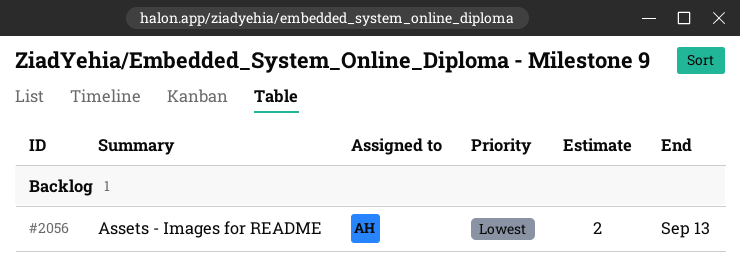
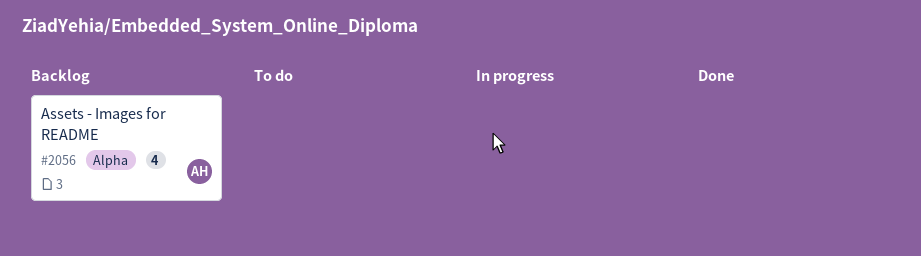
#2056, estimate: 2 -> 4

